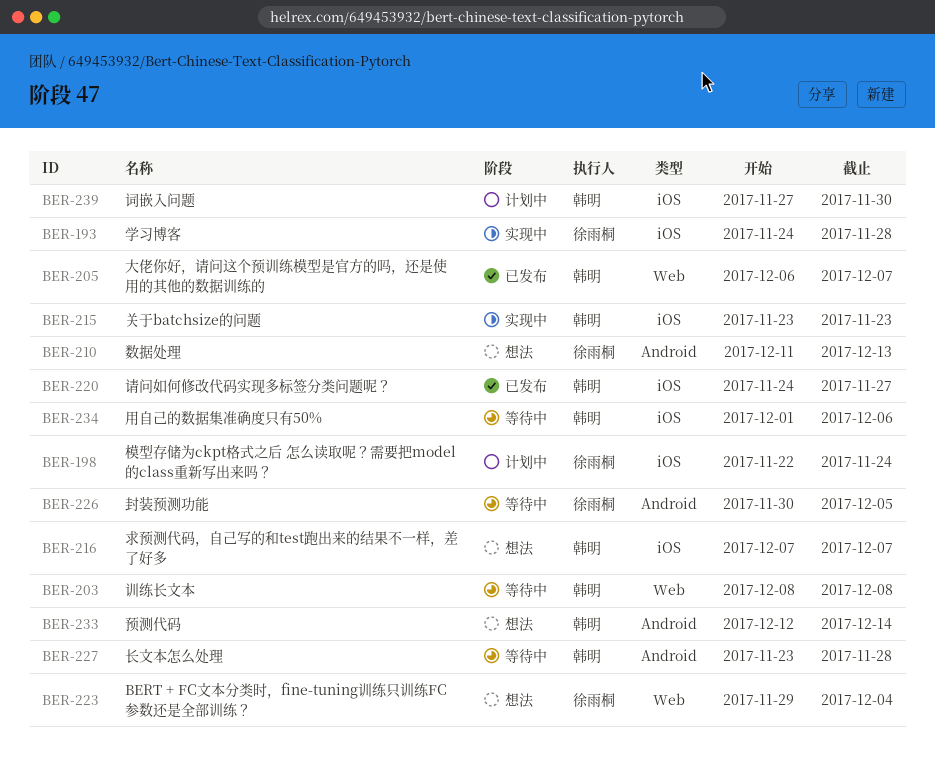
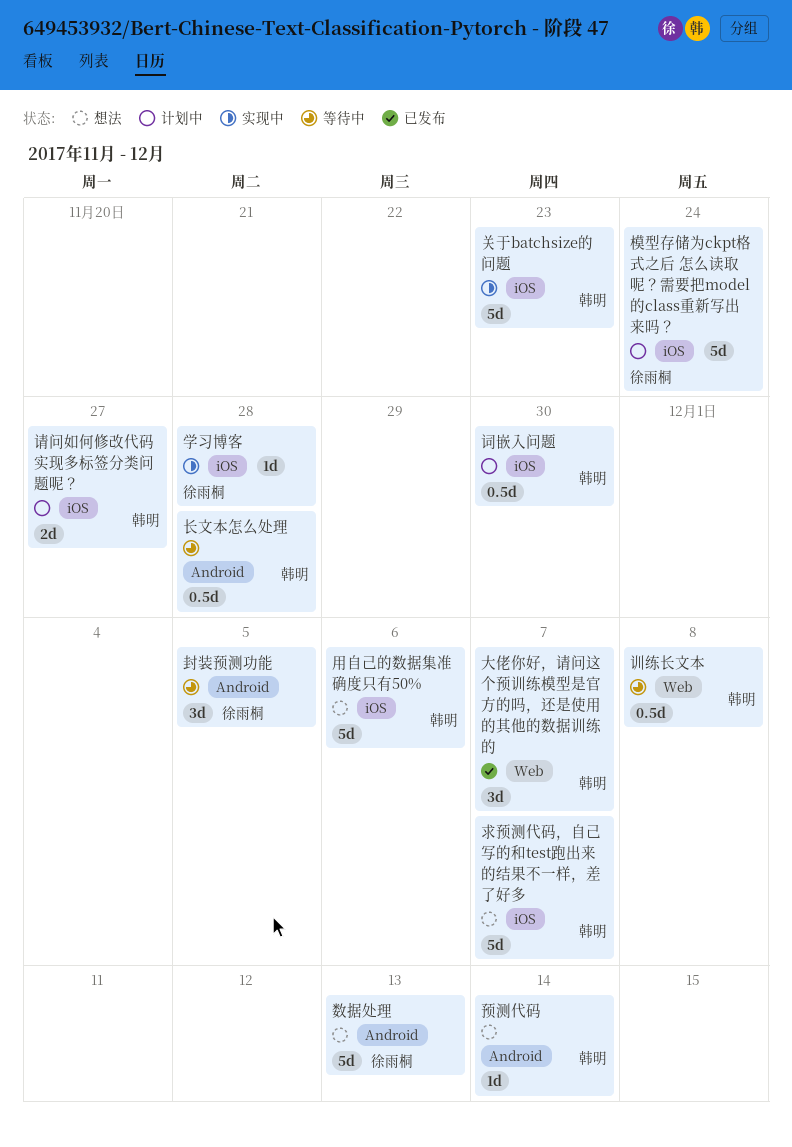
BERT + FC文本分类时，fine-tuning训练只训练FC参数还是全部训练？: present -> none
用自己的数据集准确度只有50%, status: 等待中 -> 想法
请问如何修改代码实现多标签分类问题呢？, status: 已发布 -> 计划中

